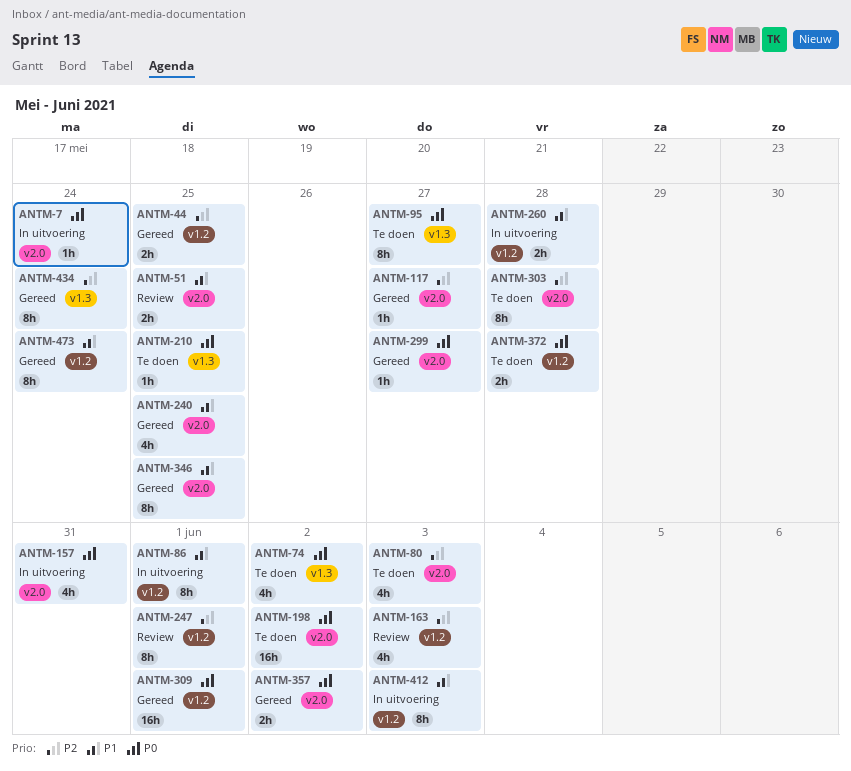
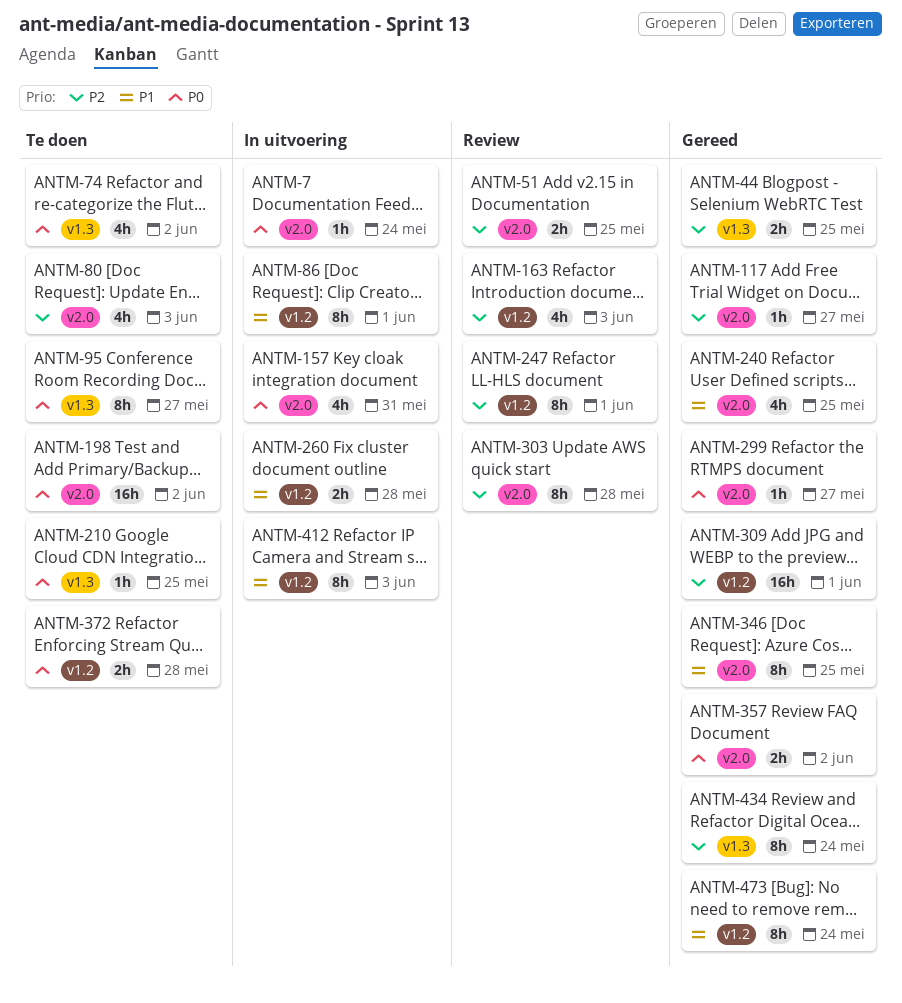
ANTM-44, label: v1.2 -> v1.3
ANTM-51, priority: P1 -> P2
ANTM-303, status: Te doen -> Review
ANTM-309, priority: P0 -> P2

